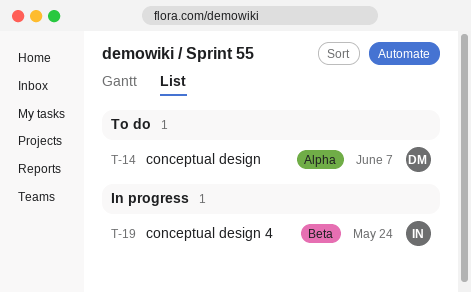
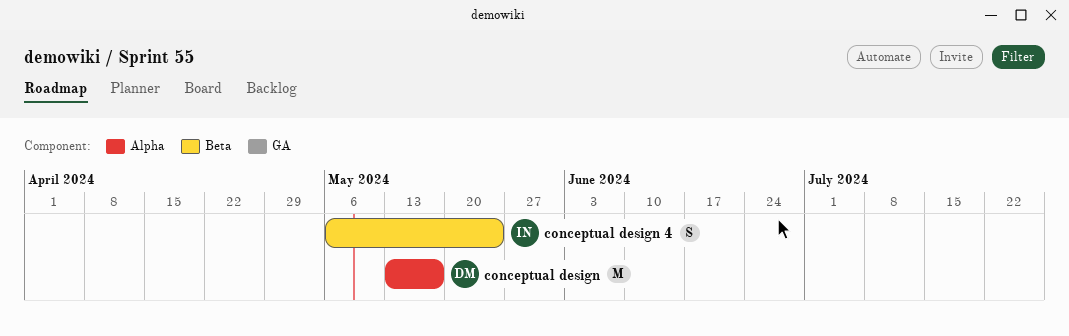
conceptual design, due: Jun 7 -> May 17

